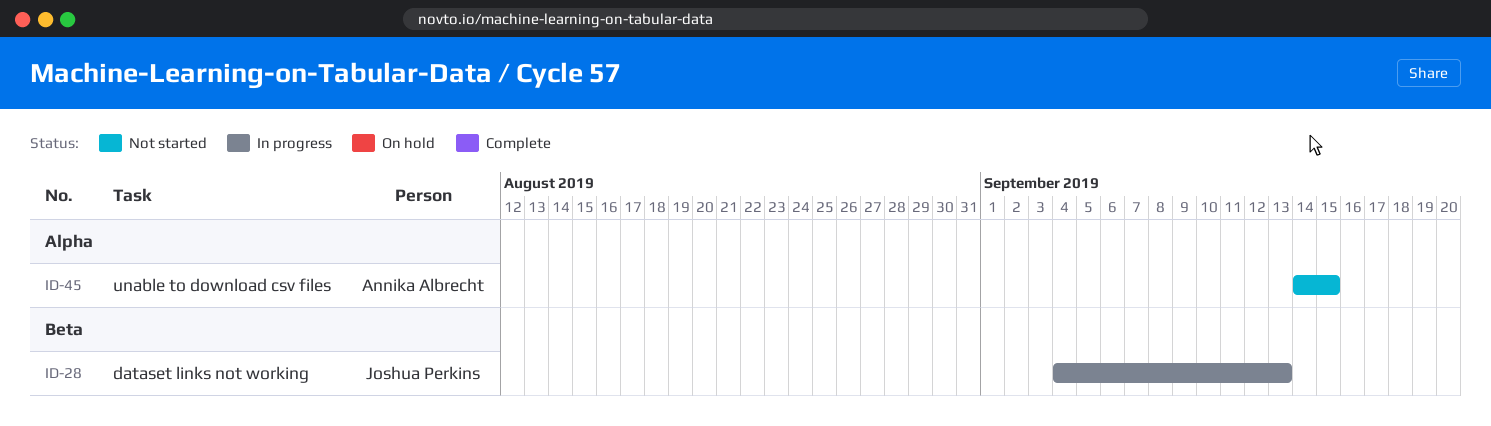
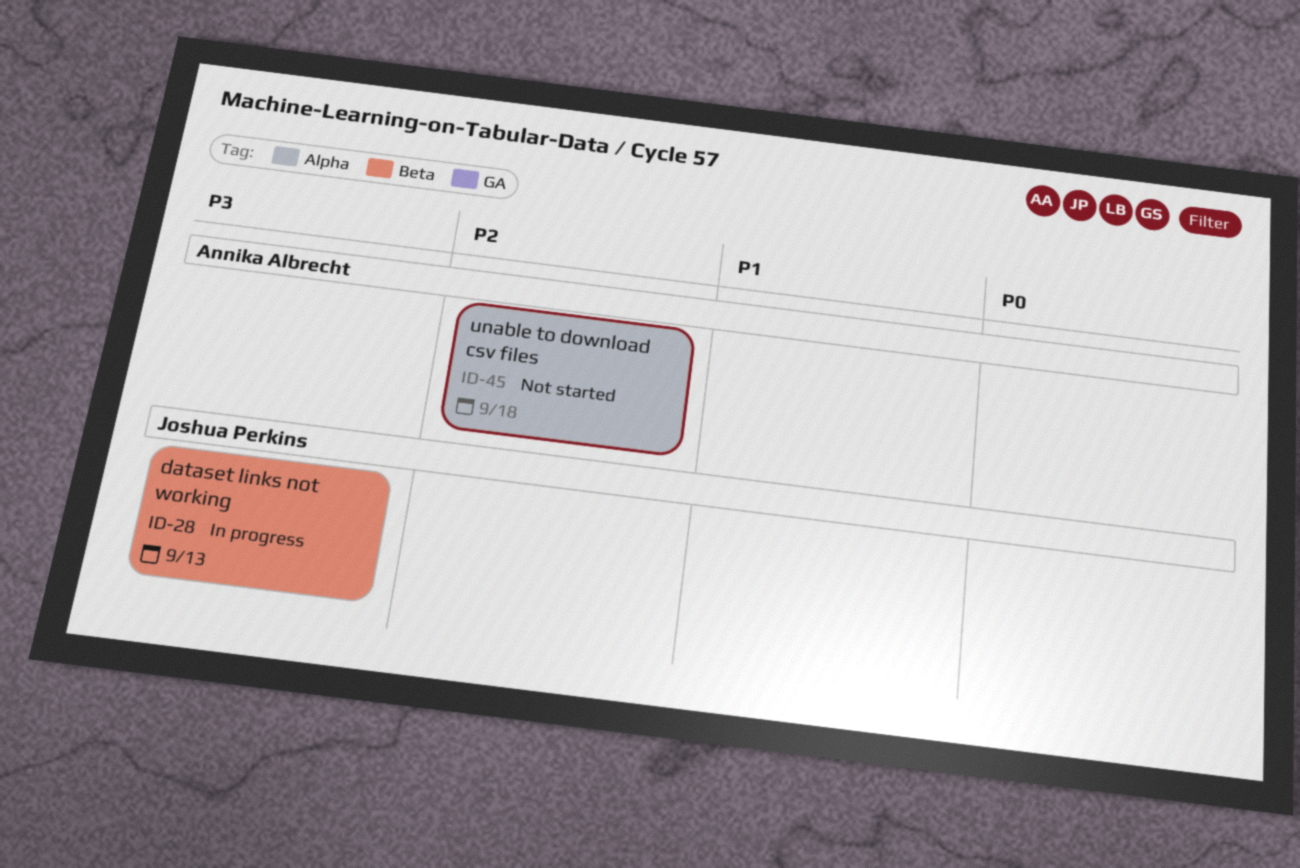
ID-45, due: Sep 15 -> Sep 18

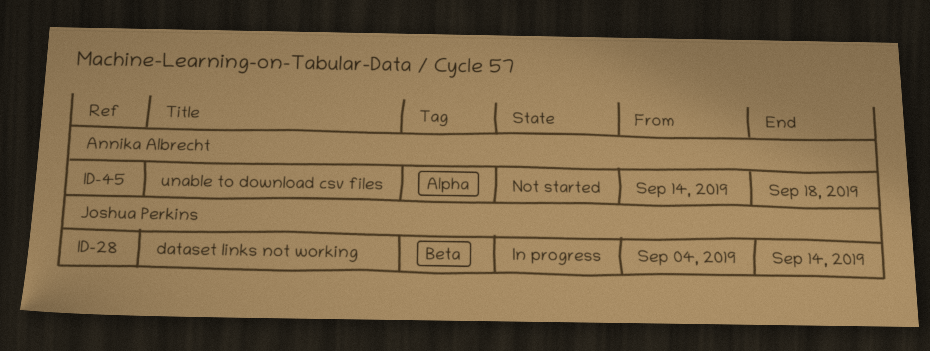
ID-28, due: Sep 13 -> Sep 14

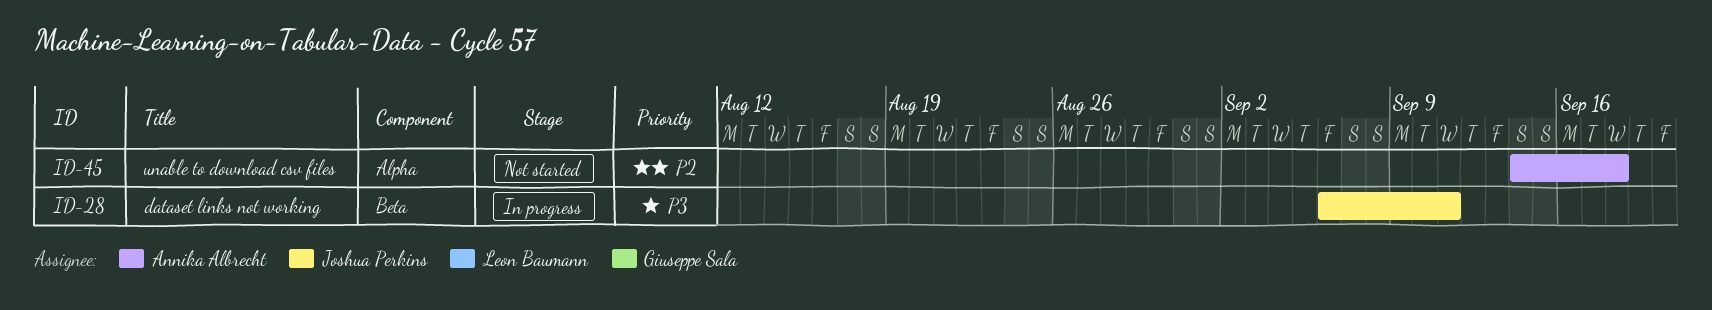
ID-28, start: Sep 4 -> Sep 6
ID-28, due: Sep 14 -> Sep 11

